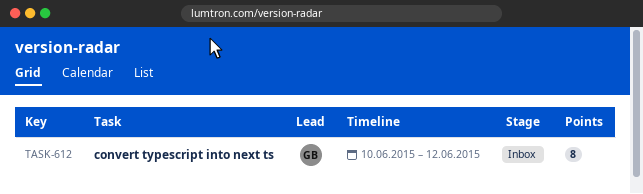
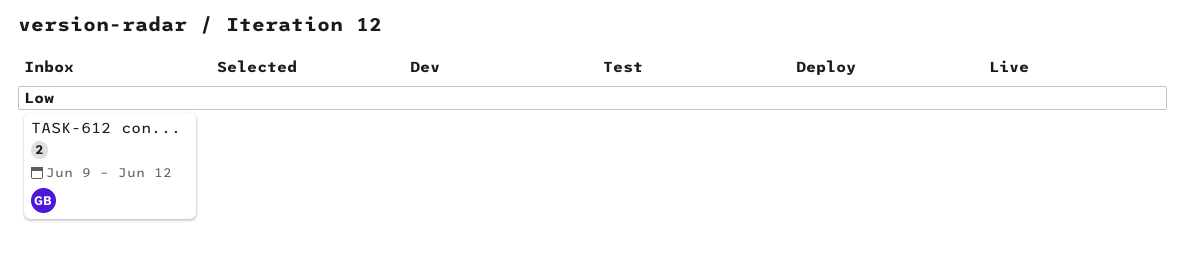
TASK-612, estimate: 8 -> 2
TASK-612, start: Jun 10 -> Jun 9

